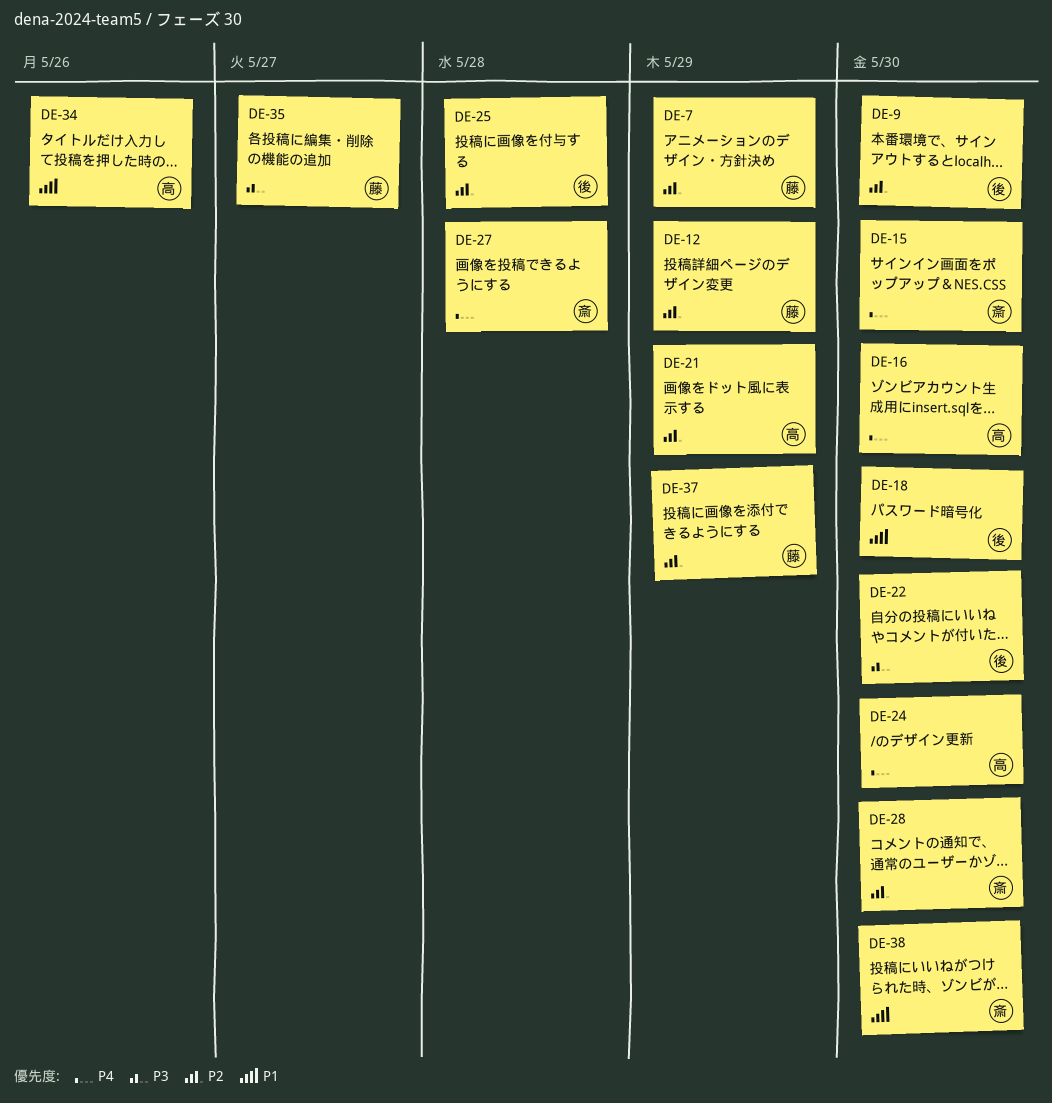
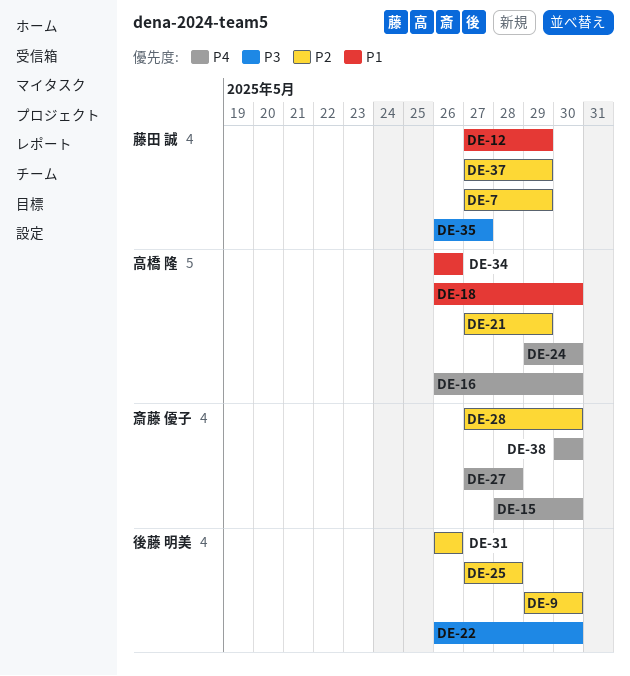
DE-12, priority: P2 -> P1
DE-18, owner: 後藤 明美 -> 高橋 隆
DE-31: none -> present
DE-38, priority: P1 -> P4

